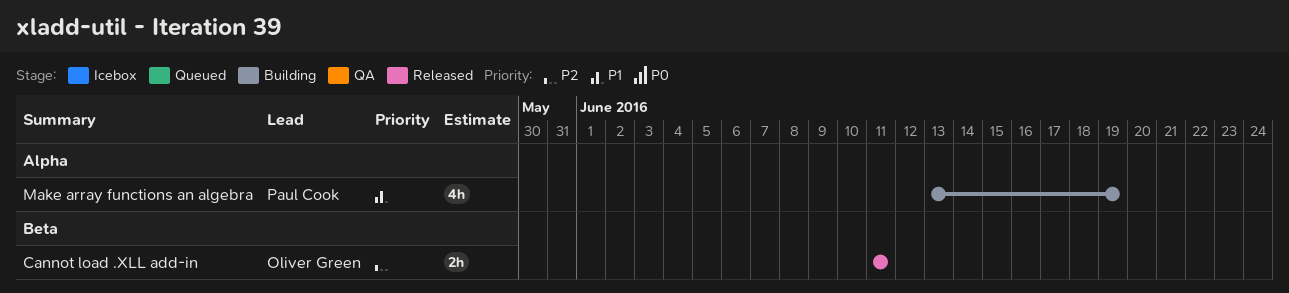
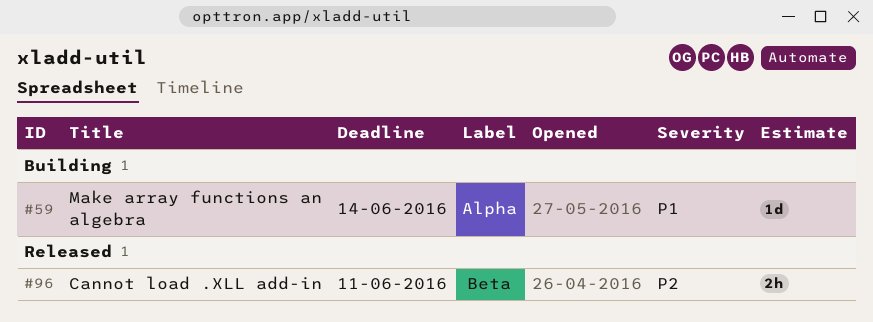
Make array functions an algebra, estimate: 4h -> 1d
Make array functions an algebra, due: Jun 19 -> Jun 14

